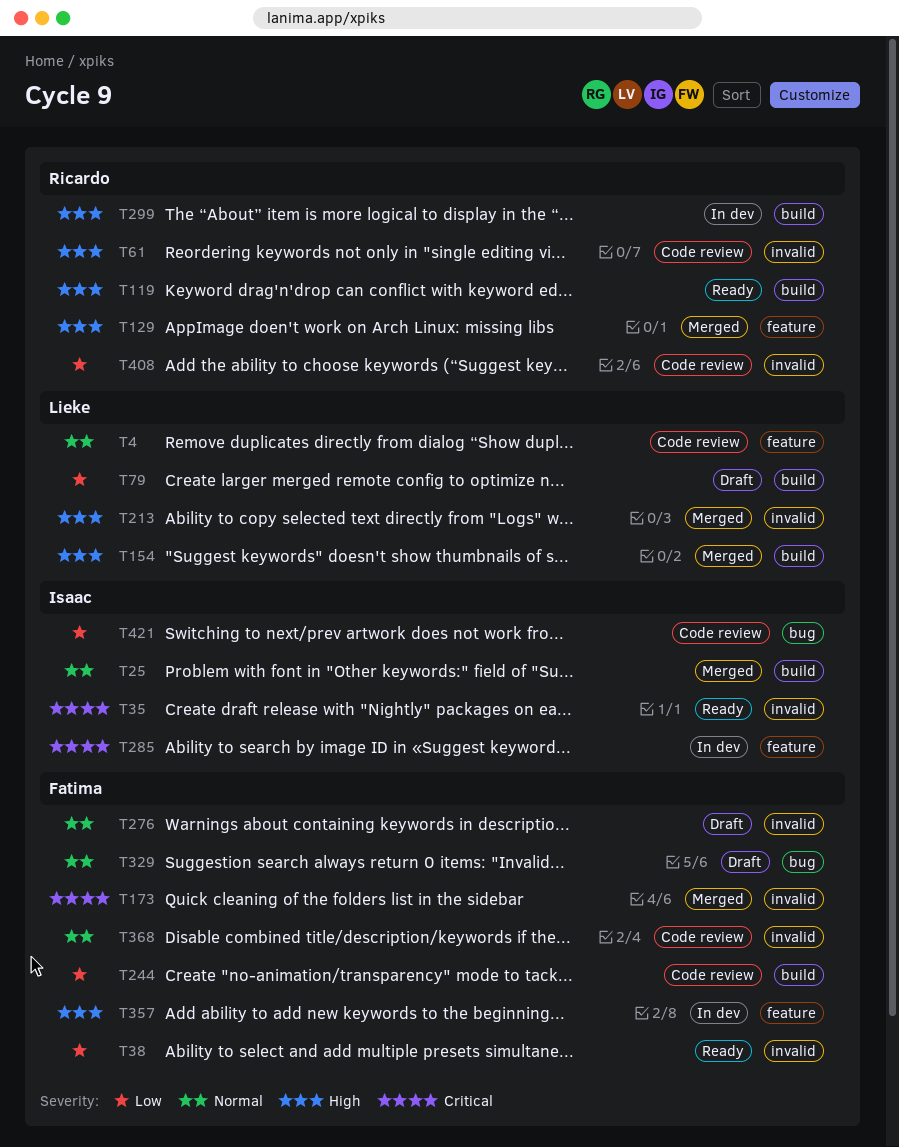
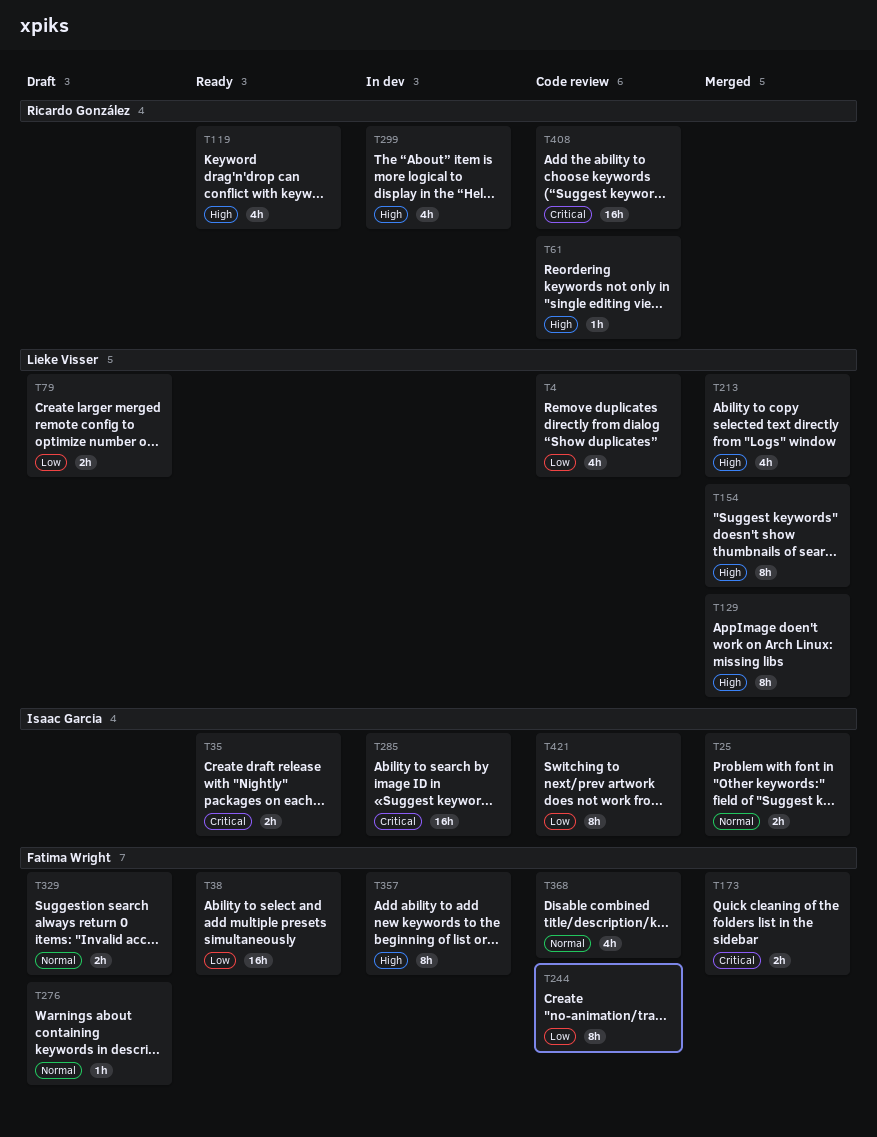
T4, priority: Normal -> Low
T129, owner: Ricardo González -> Lieke Visser
T408, priority: Low -> Critical

